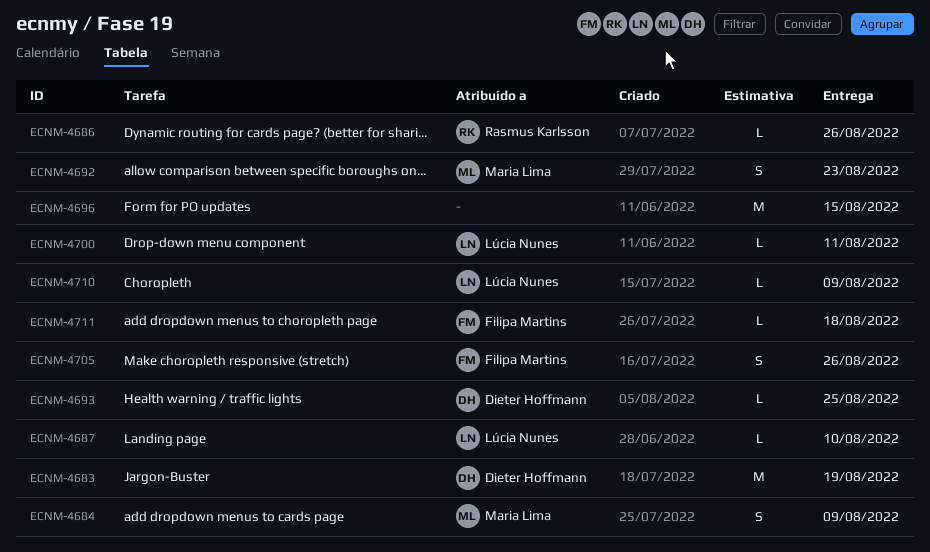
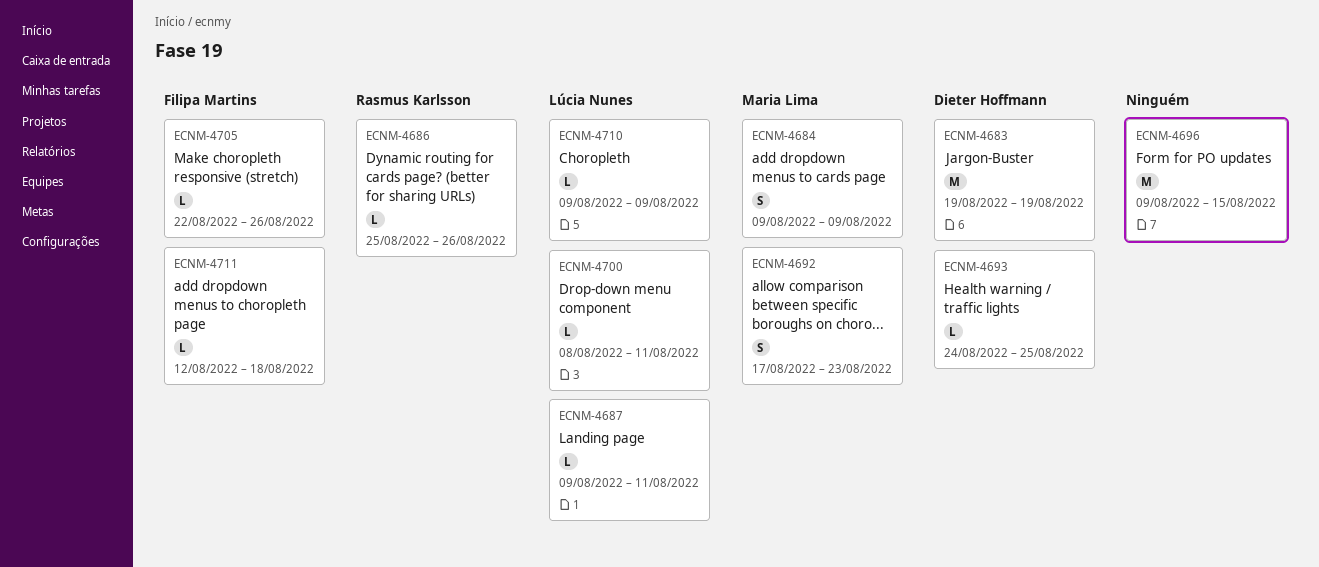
ECNM-4687, due: Aug 10 -> Aug 11
ECNM-4705, estimate: S -> L

